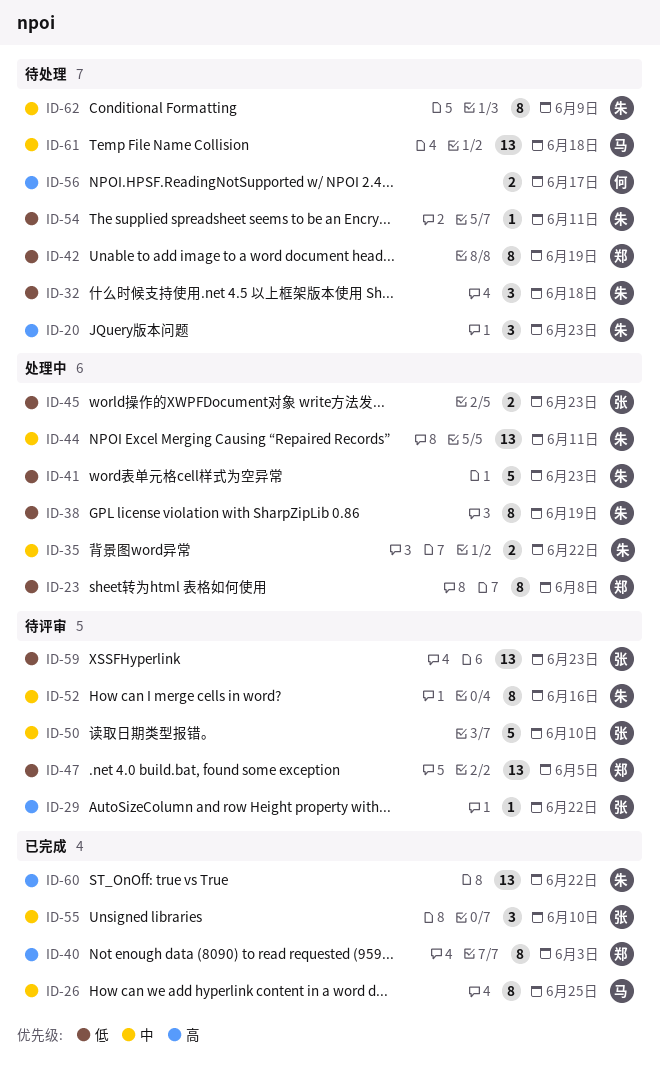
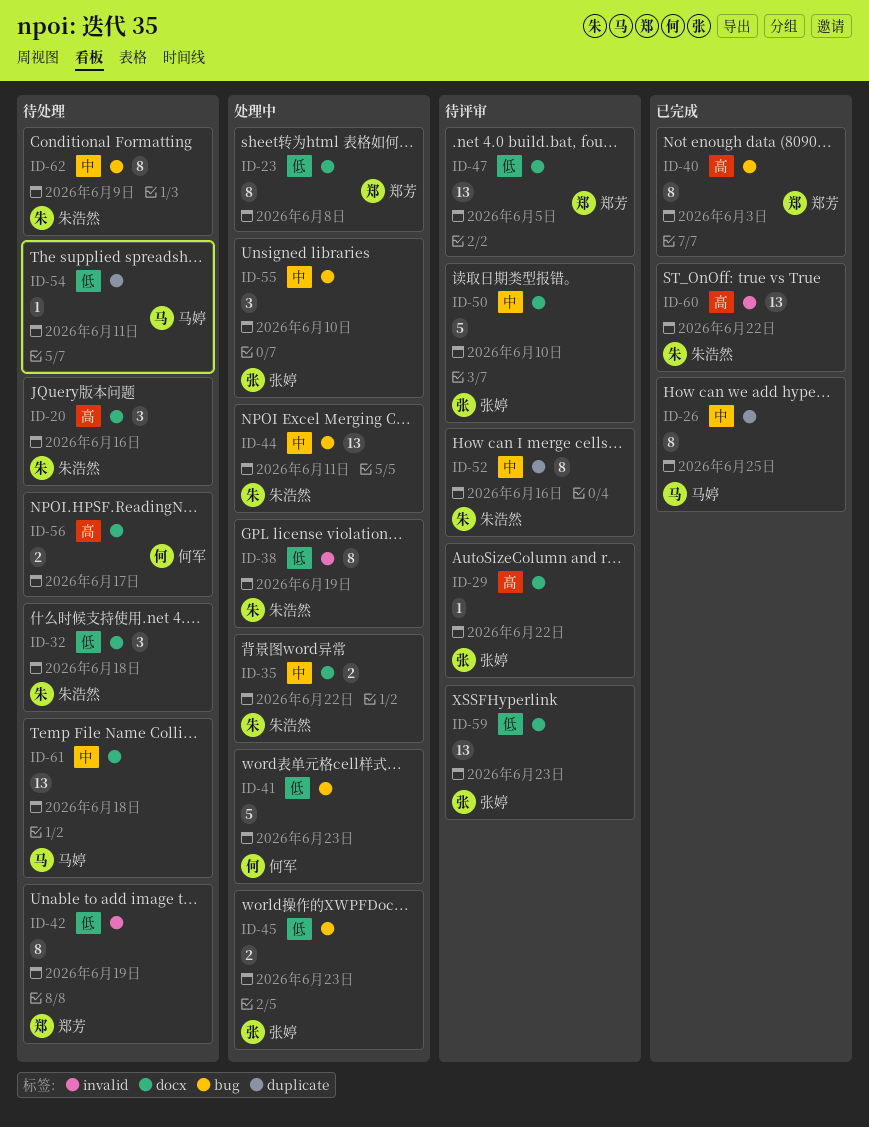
ID-20, due: Jun 23 -> Jun 16
ID-41, owner: 朱浩然 -> 何军
ID-54, owner: 朱浩然 -> 马婷
ID-55, status: 已完成 -> 处理中

